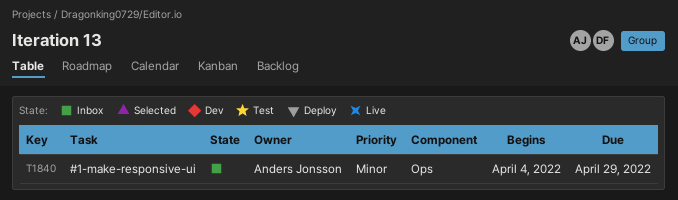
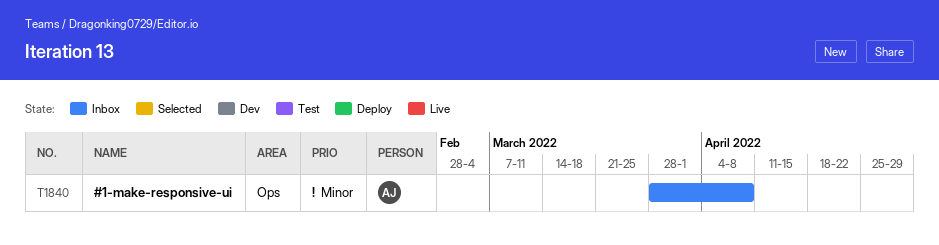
T1840, start: Apr 4 -> Mar 28
T1840, due: Apr 29 -> Apr 8

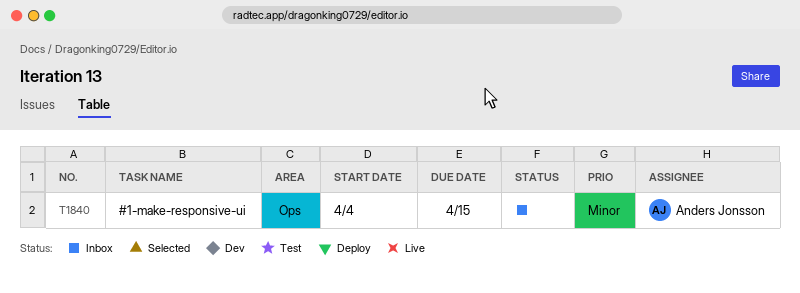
T1840, start: Mar 28 -> Apr 4
T1840, due: Apr 8 -> Apr 15

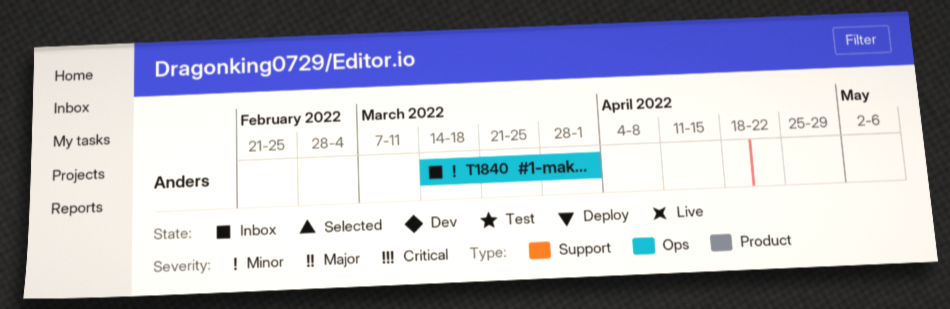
T1840, start: Apr 4 -> Mar 14
T1840, due: Apr 15 -> Apr 1

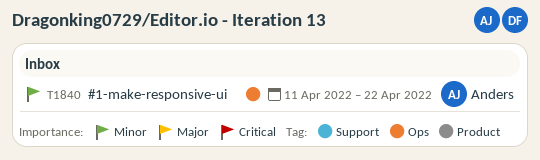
T1840, start: Mar 14 -> Apr 11
T1840, due: Apr 1 -> Apr 22

